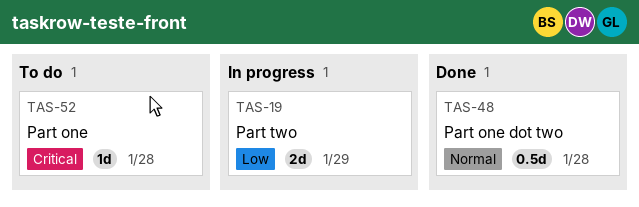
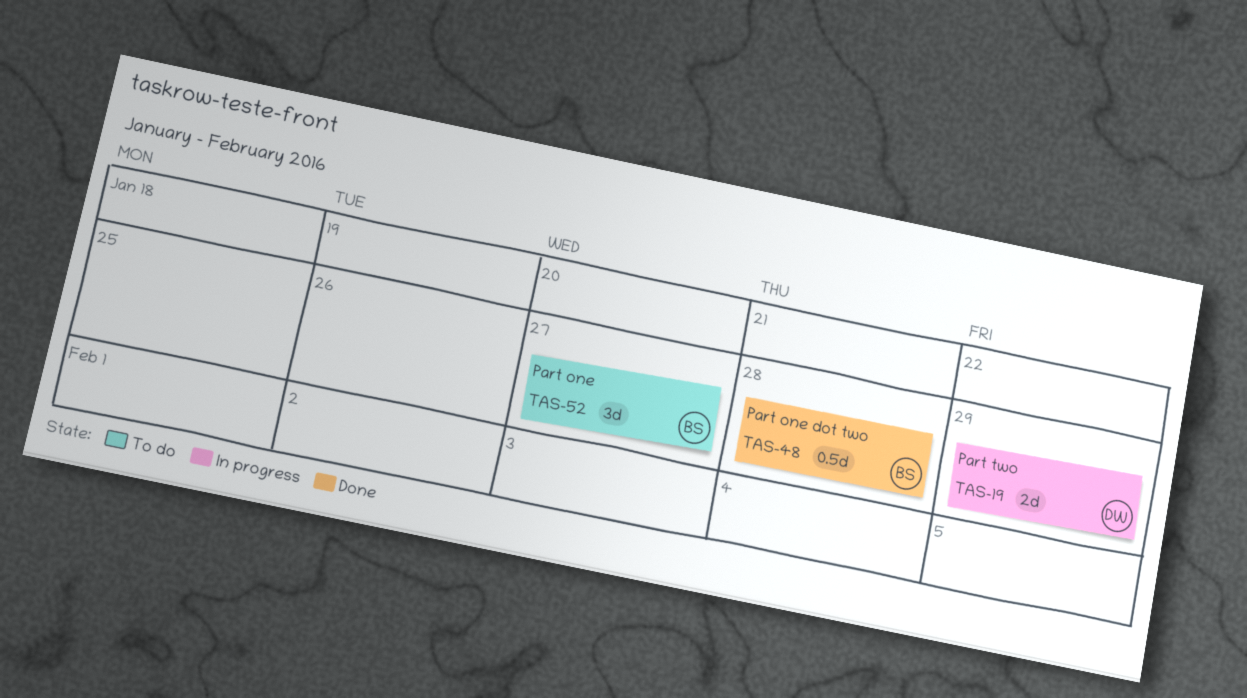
TAS-52, estimate: 1d -> 3d
TAS-52, due: Jan 28 -> Jan 27

